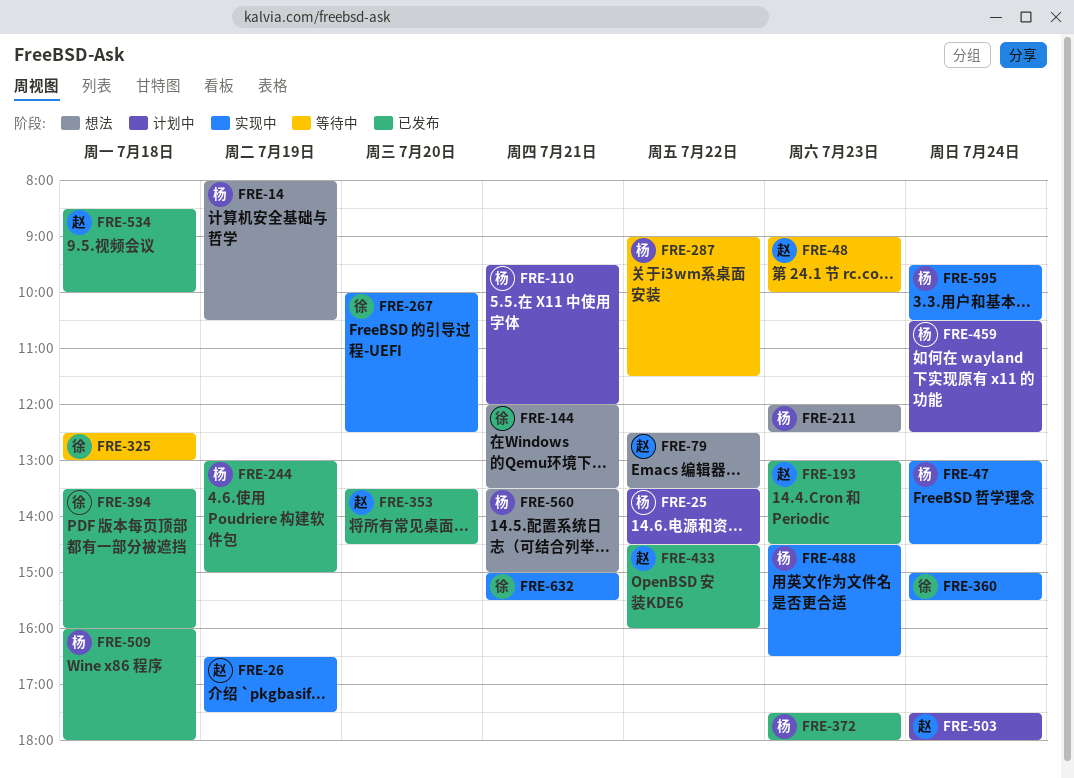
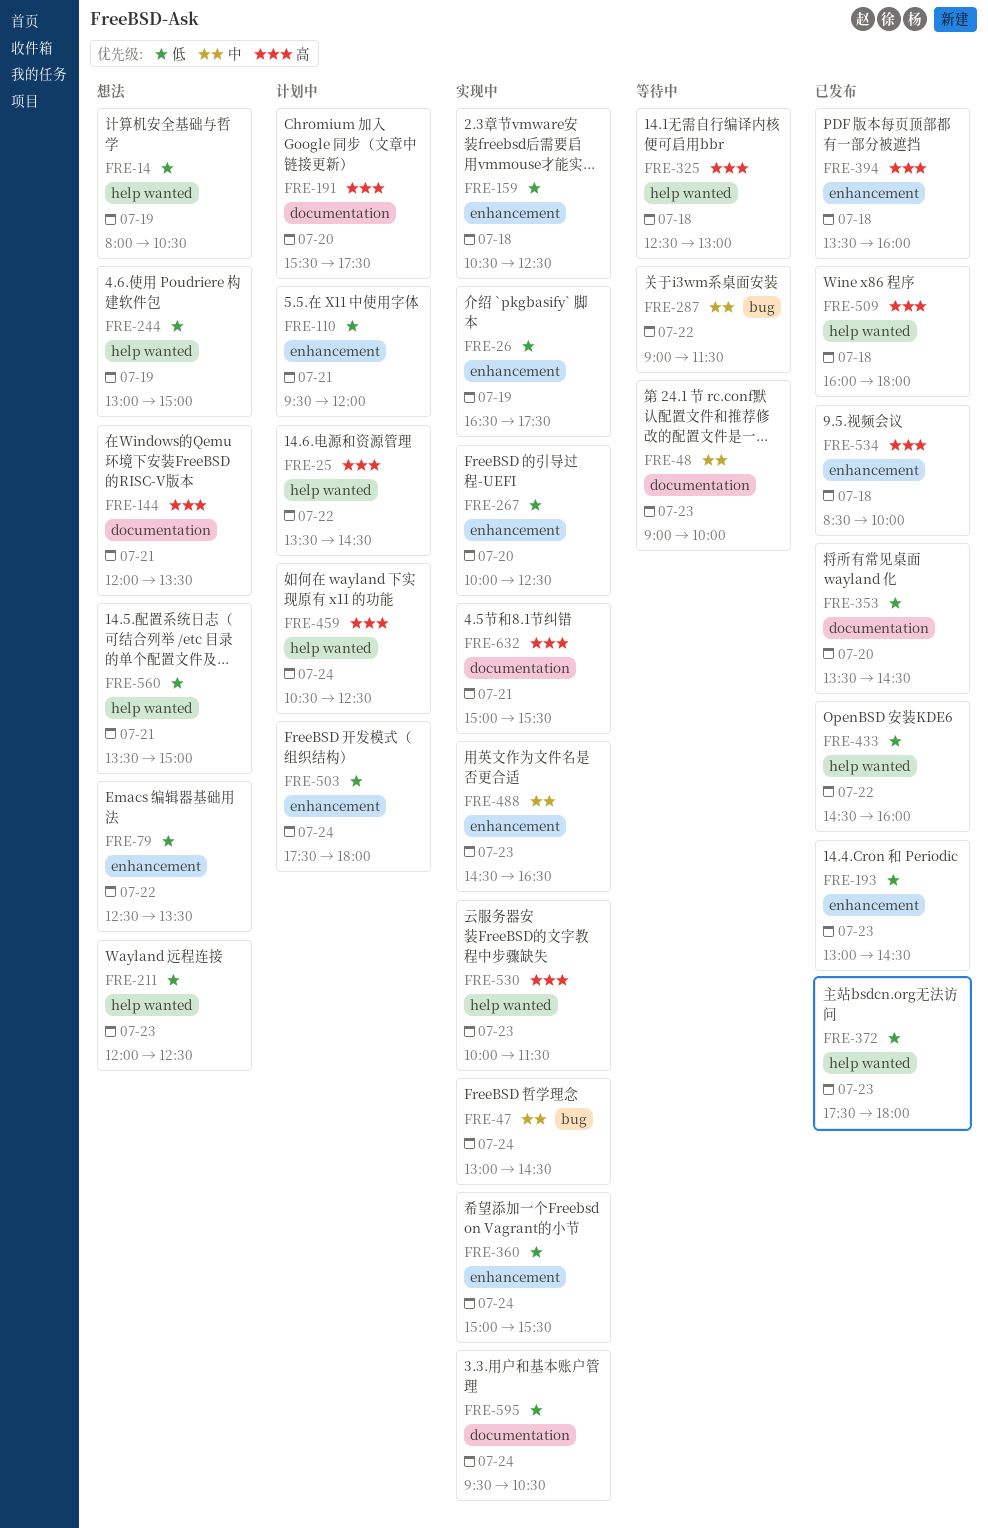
FRE-159: none -> present
FRE-191: none -> present
FRE-244, status: 已发布 -> 想法
FRE-530: none -> present

